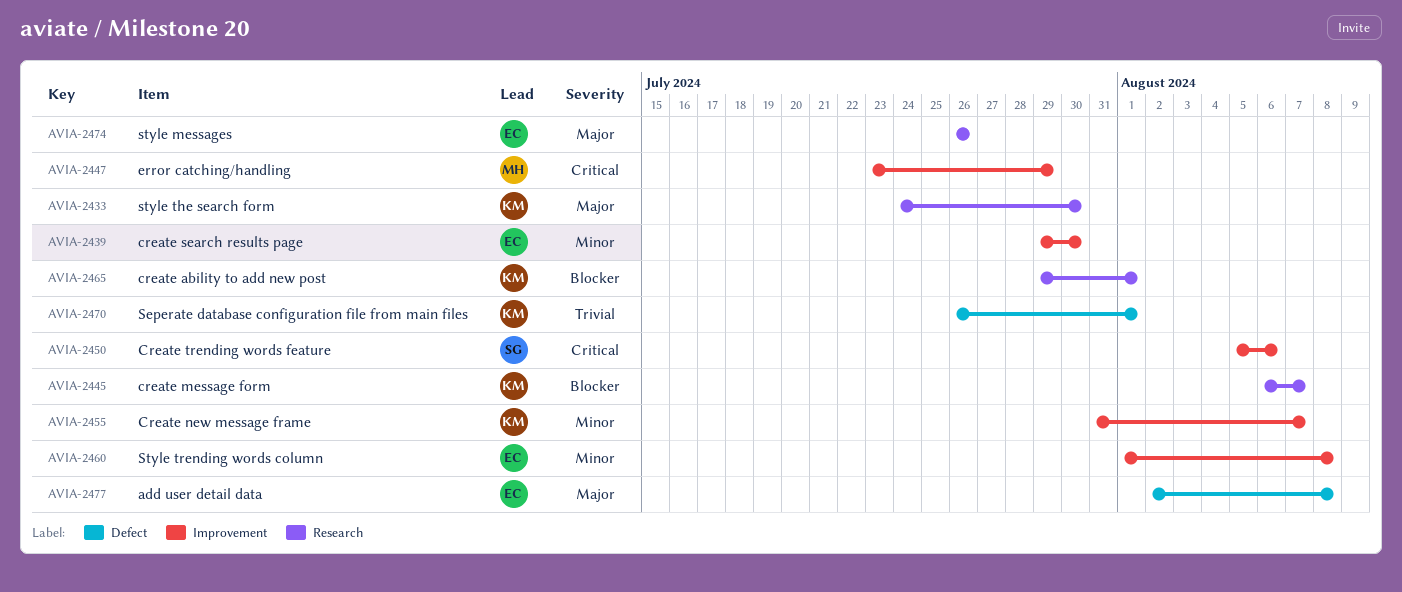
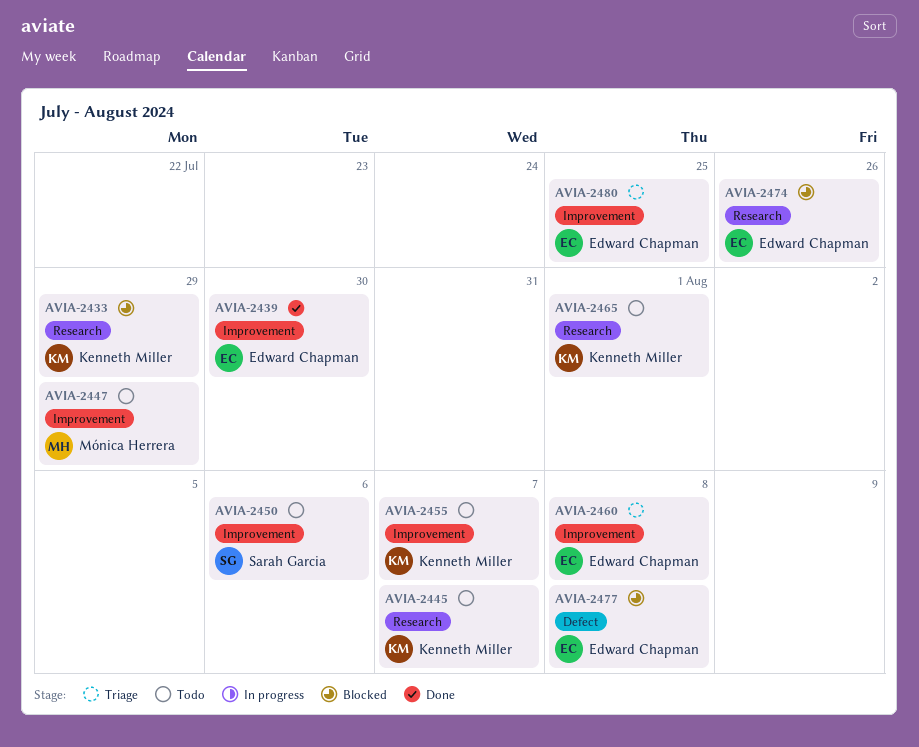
AVIA-2433, due: Jul 30 -> Jul 29
AVIA-2470: present -> none
AVIA-2480: none -> present

